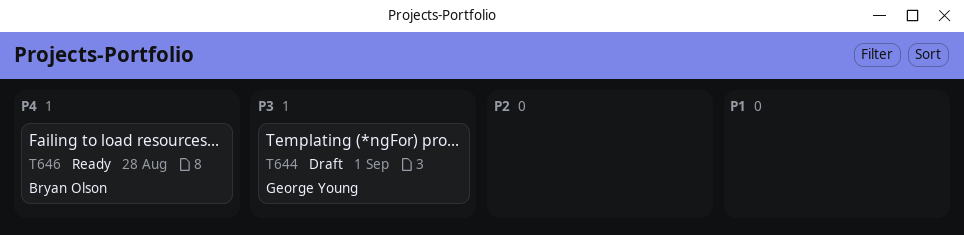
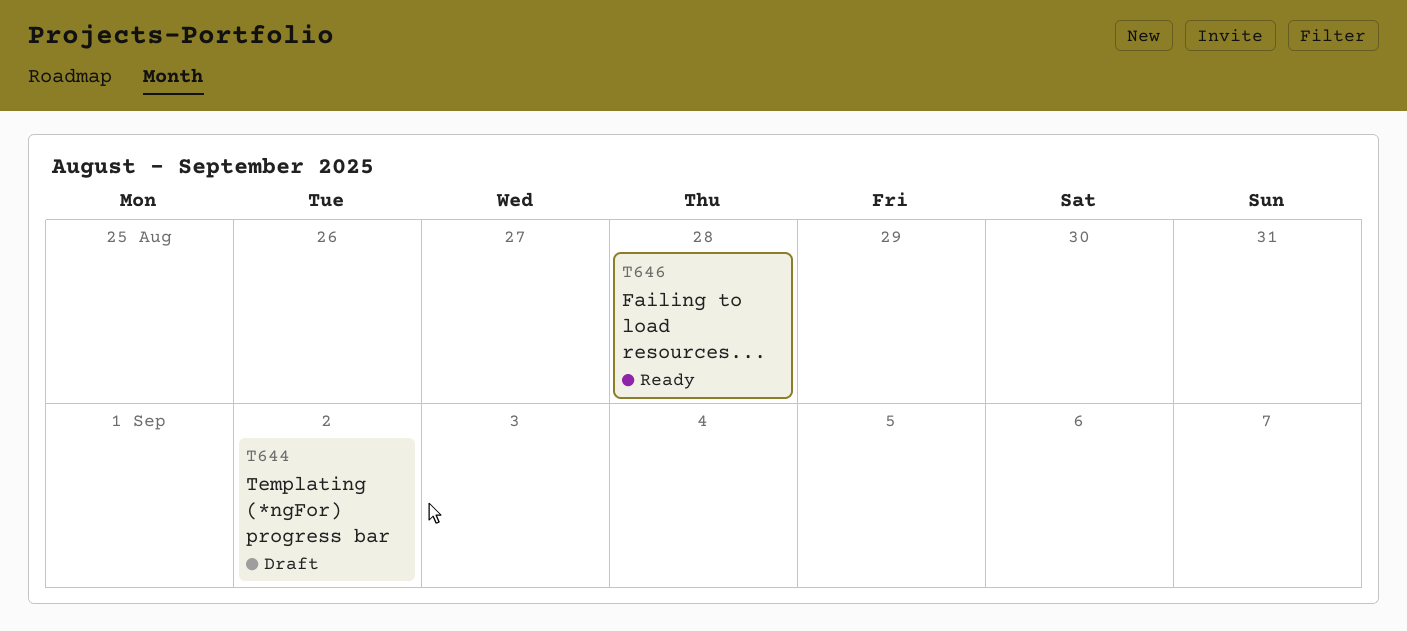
T644, due: Sep 1 -> Sep 2

